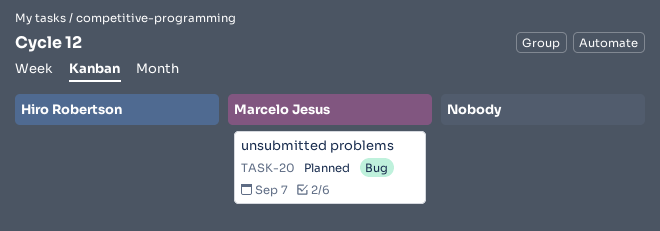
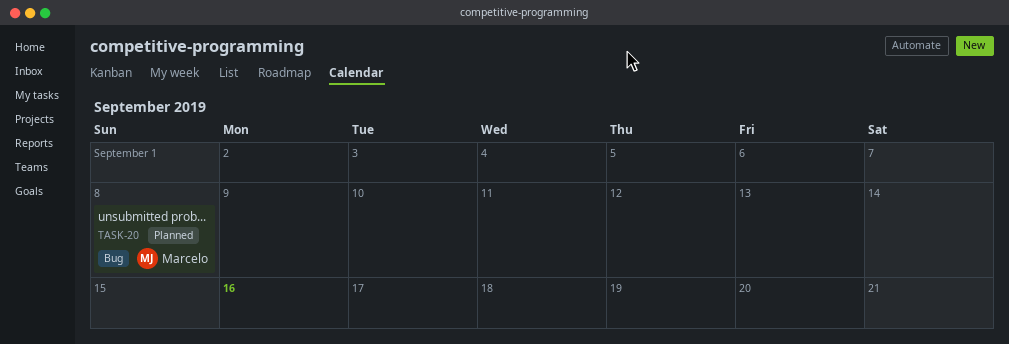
TASK-20, due: Sep 7 -> Sep 8

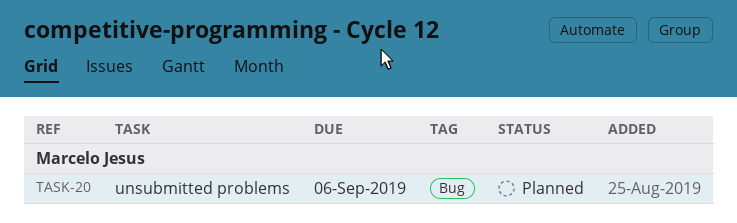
TASK-20, due: Sep 8 -> Sep 6

